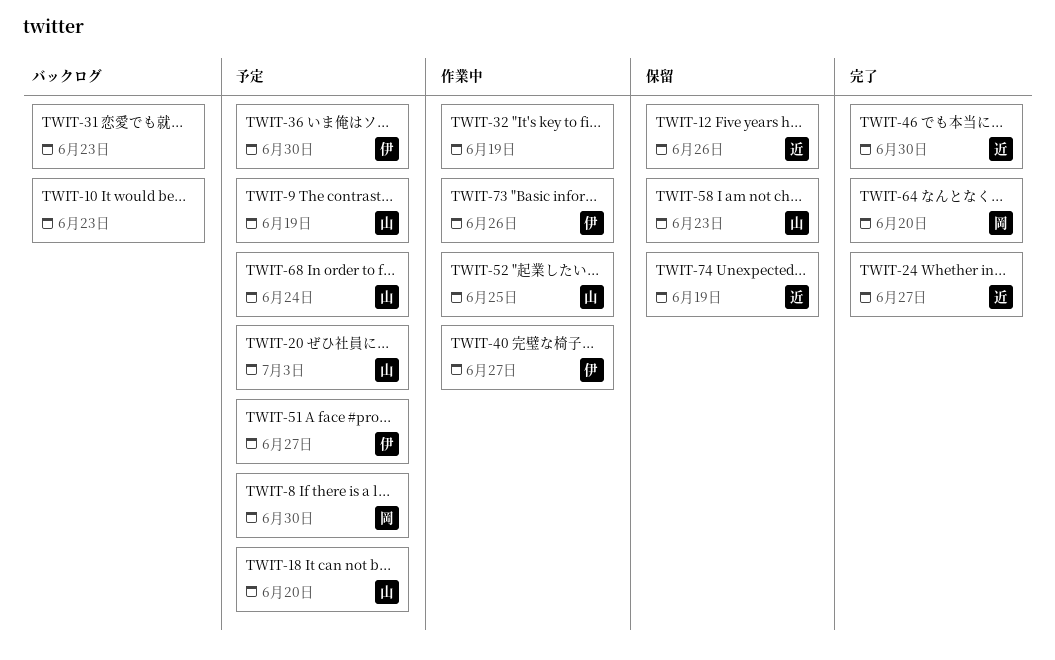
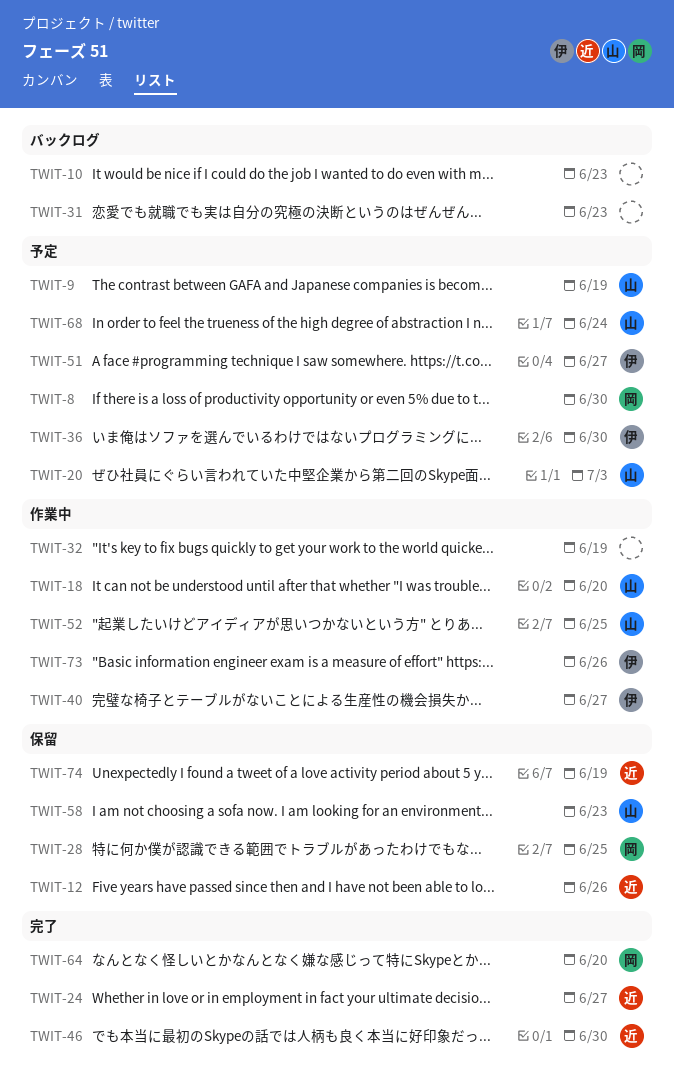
TWIT-18, status: 予定 -> 作業中
TWIT-28: none -> present

